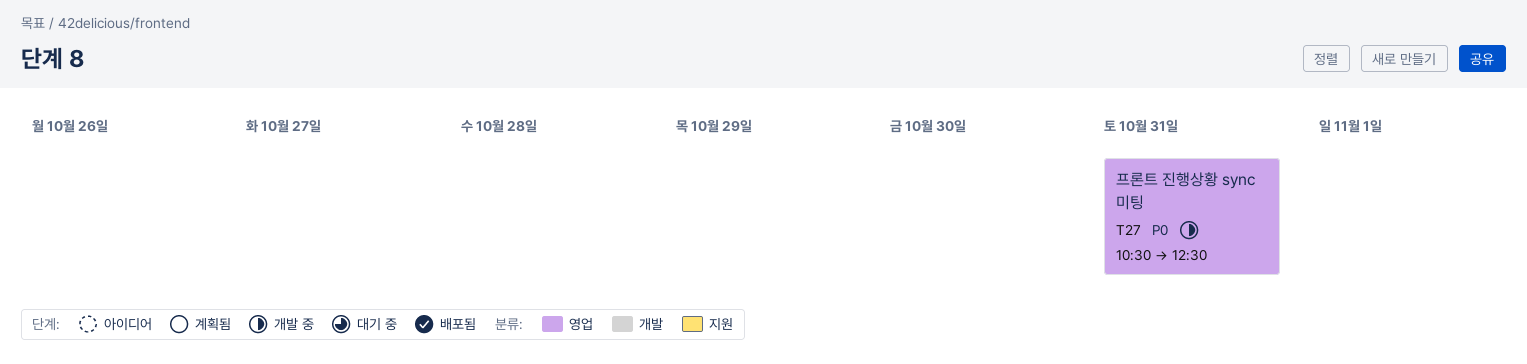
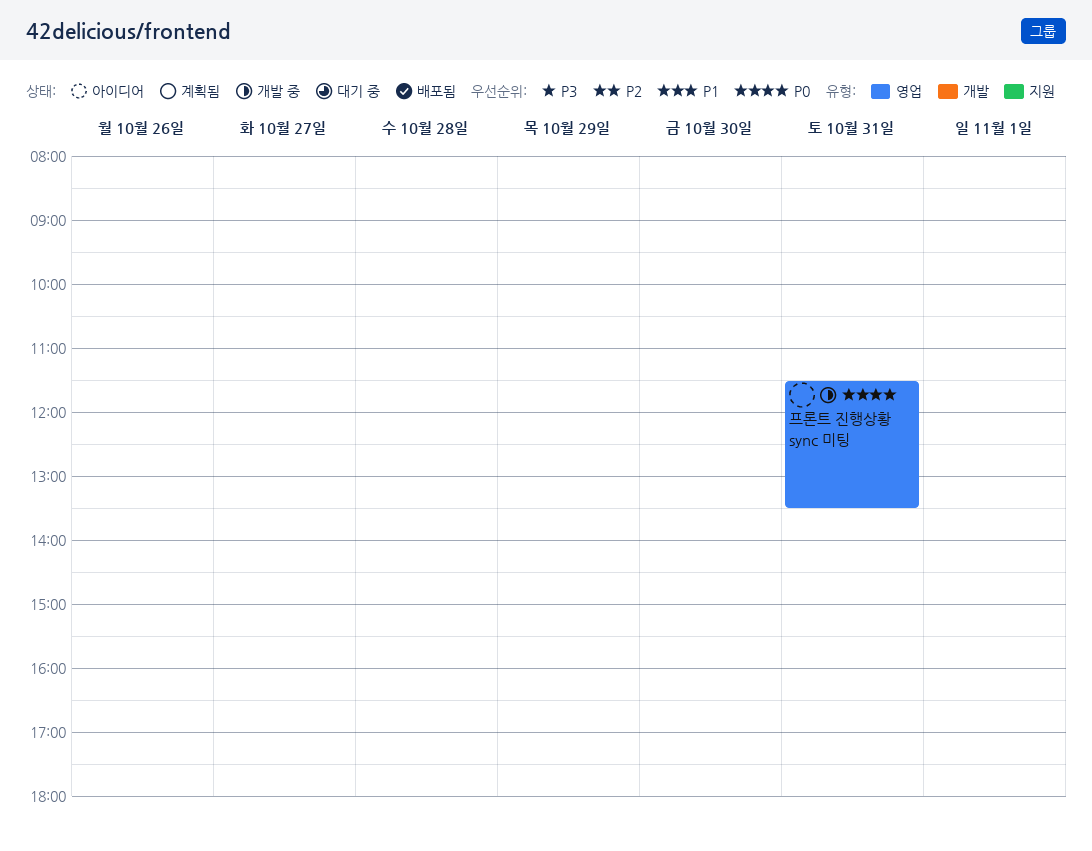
프론트 진행상황 sync 미팅, begins: 10:30 -> 11:30
프론트 진행상황 sync 미팅, ends: 12:30 -> 13:30

